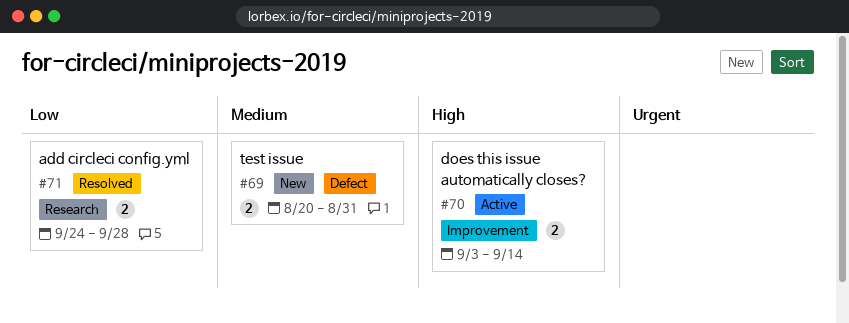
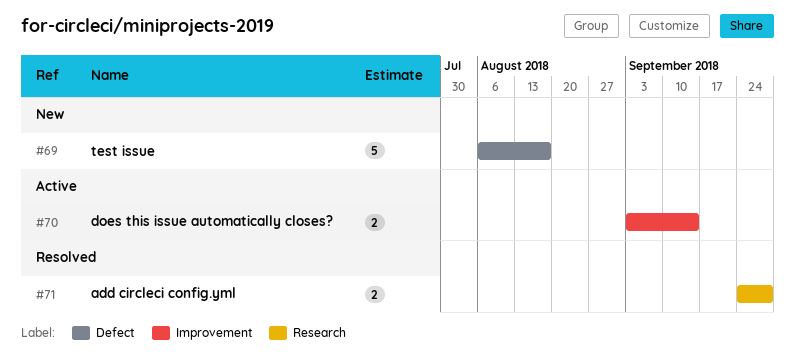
#69, estimate: 2 -> 5
#69, start: Aug 20 -> Aug 6
#69, due: Aug 31 -> Aug 17

